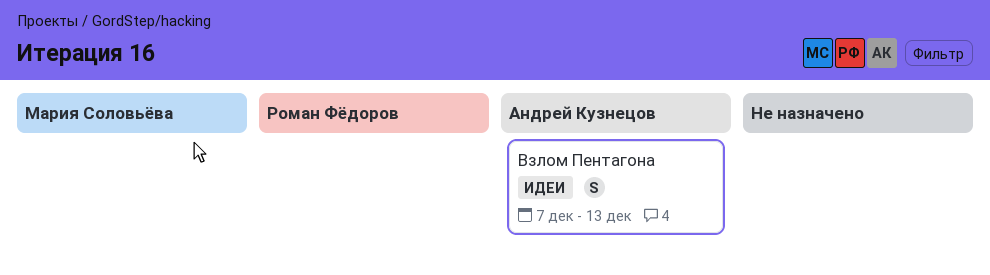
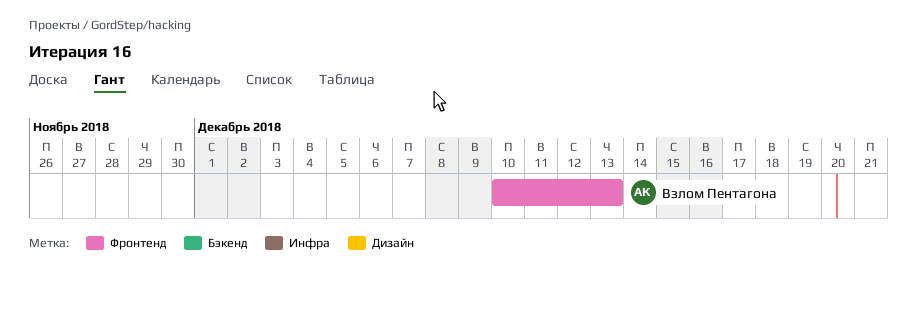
Взлом Пентагона, start: Dec 7 -> Dec 10

